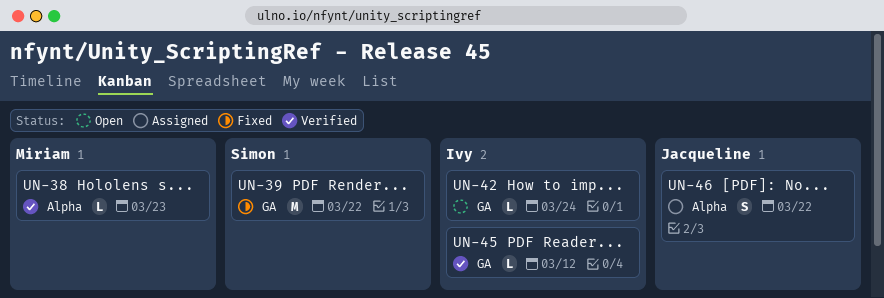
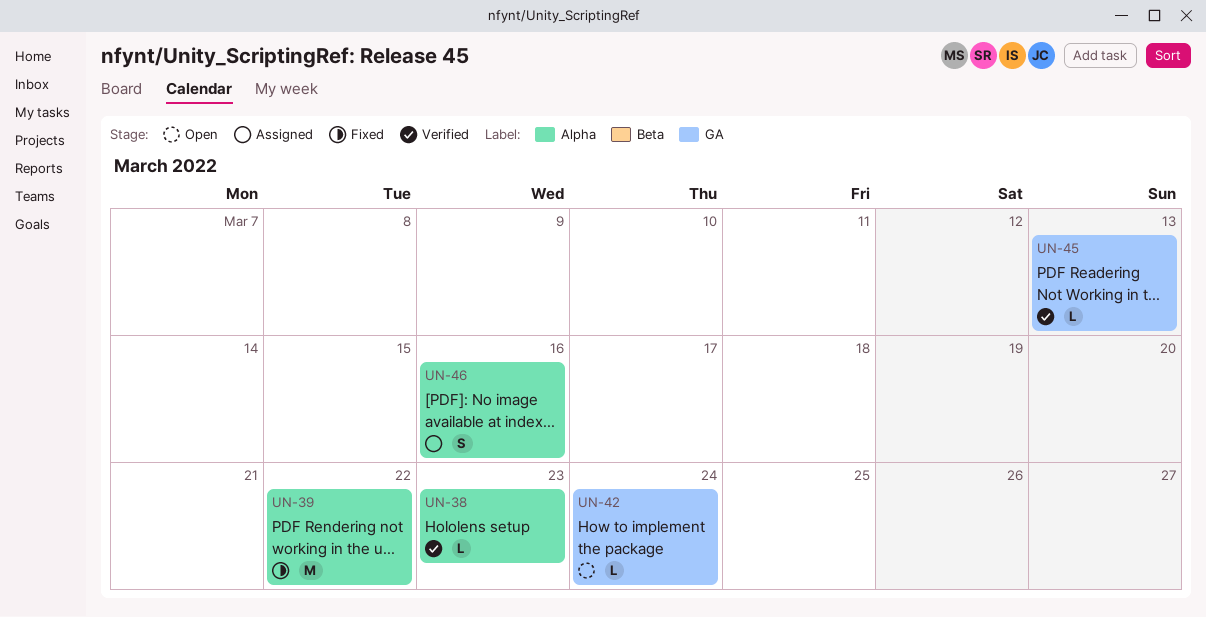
UN-39, label: GA -> Alpha
UN-45, due: Mar 12 -> Mar 13
UN-46, due: Mar 22 -> Mar 16

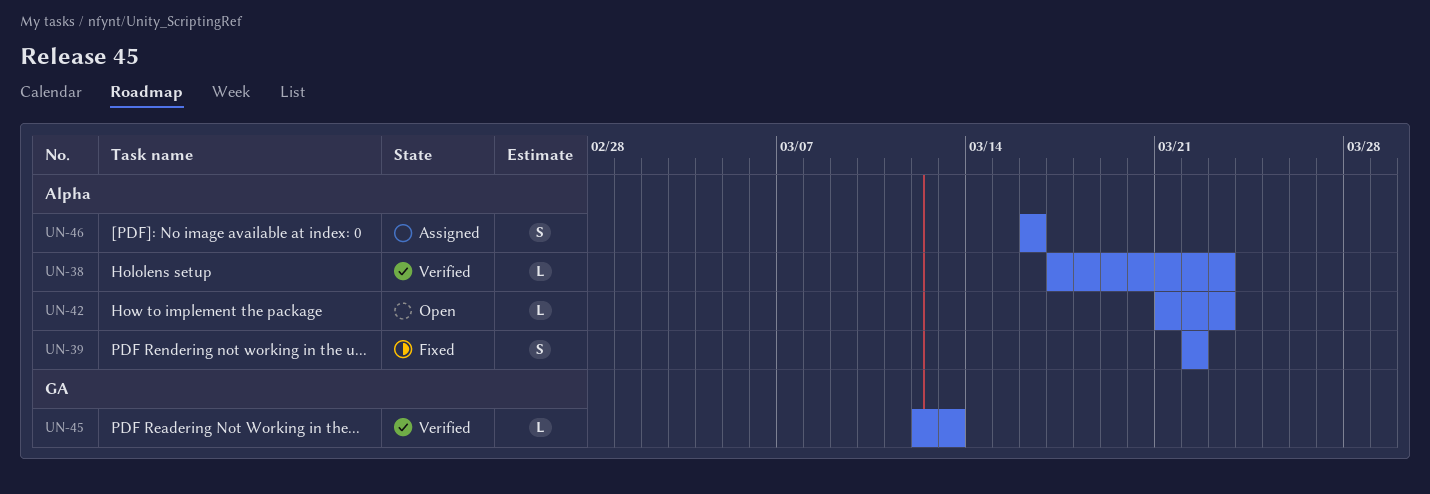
UN-39, estimate: M -> S
UN-42, label: GA -> Alpha
UN-42, due: Mar 24 -> Mar 23

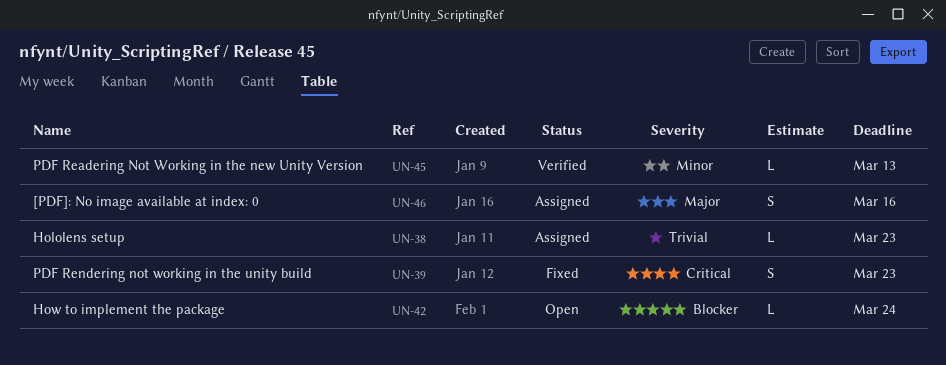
UN-38, status: Verified -> Assigned
UN-39, due: Mar 22 -> Mar 23
UN-42, due: Mar 23 -> Mar 24

